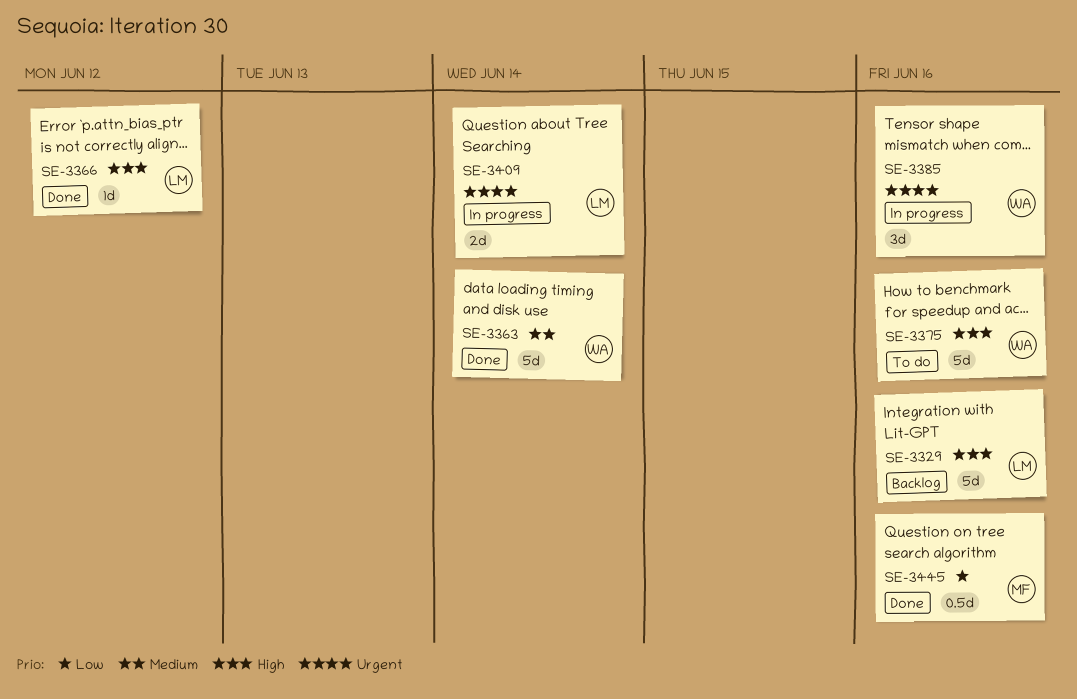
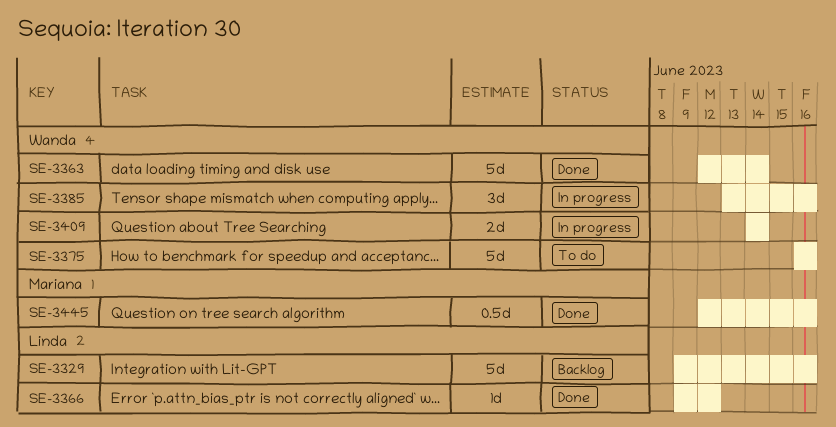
SE-3409, owner: Linda -> Wanda

